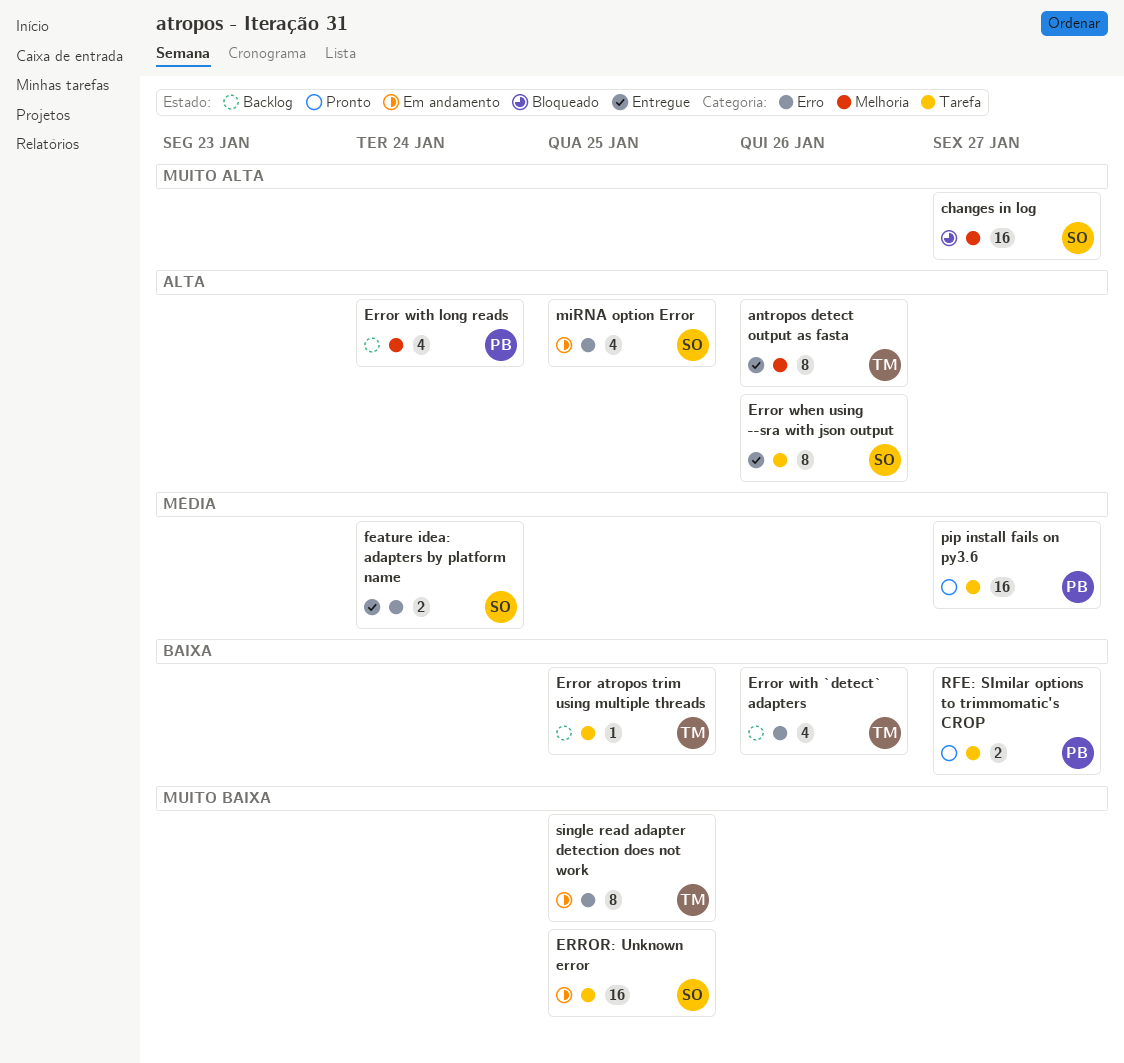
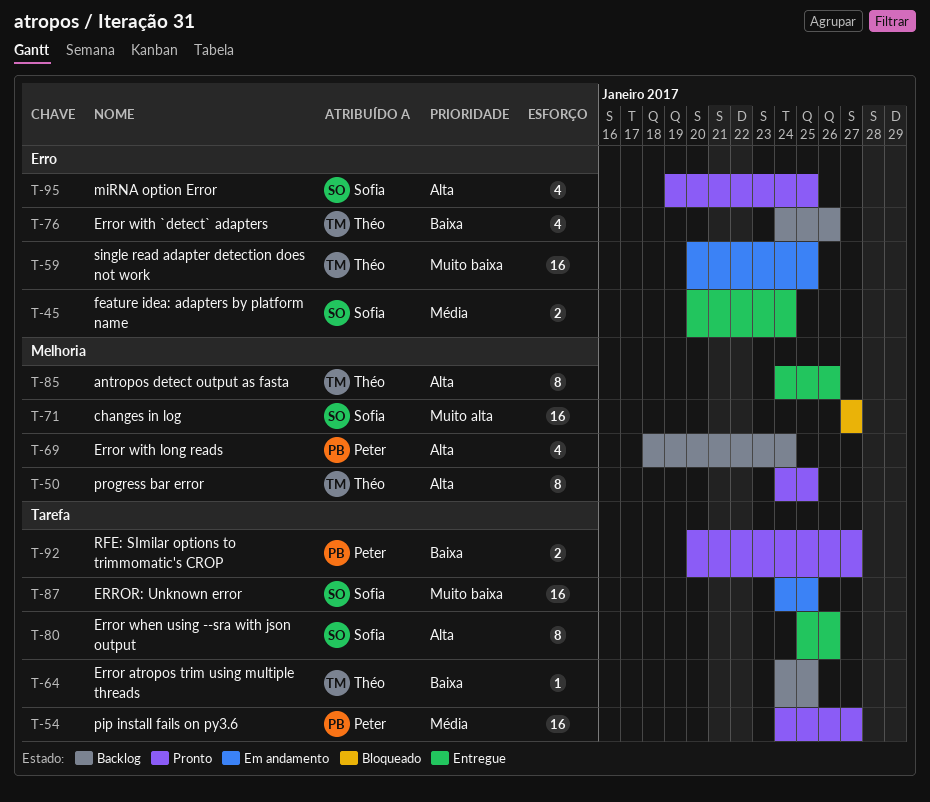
miRNA option Error, status: Em andamento -> Pronto
progress bar error: none -> present
single read adapter detection does not work, estimate: 8 -> 16

